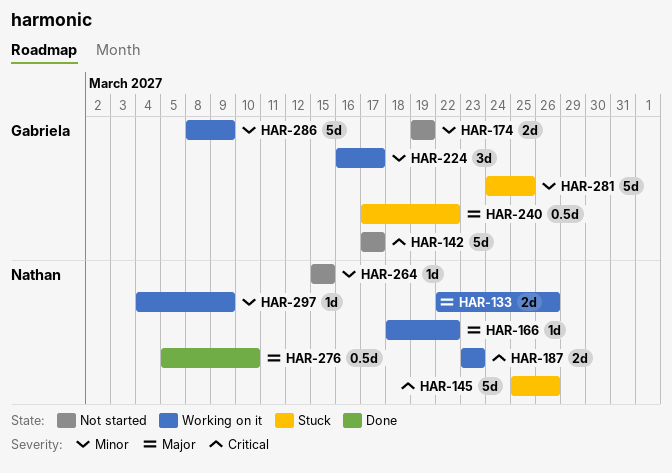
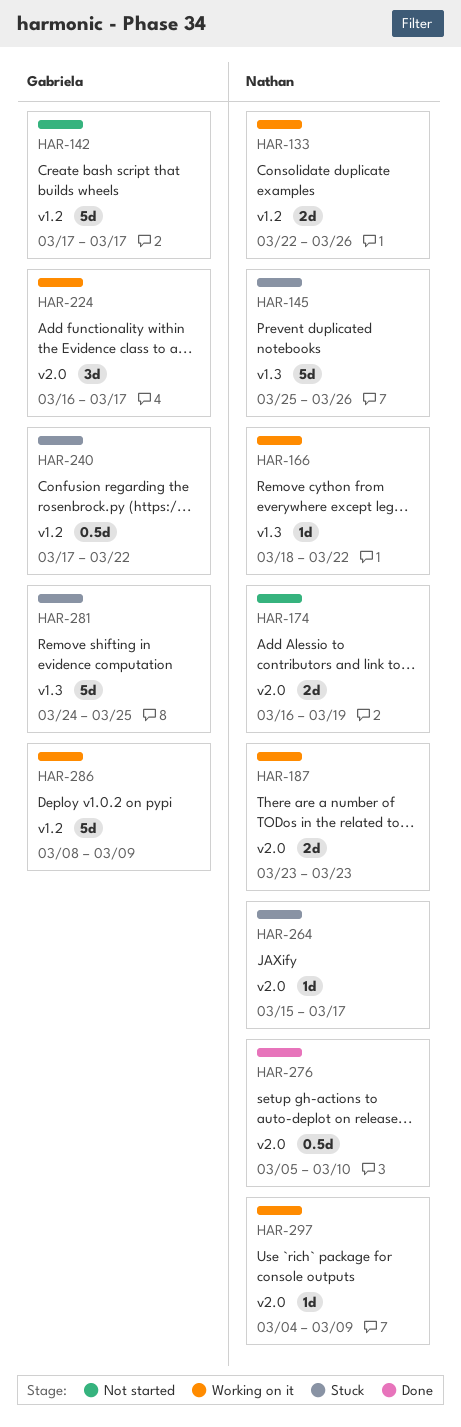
HAR-174, owner: Gabriela -> Nathan
HAR-174, start: Mar 19 -> Mar 16
HAR-264, status: Not started -> Stuck
HAR-264, due: Mar 15 -> Mar 17

